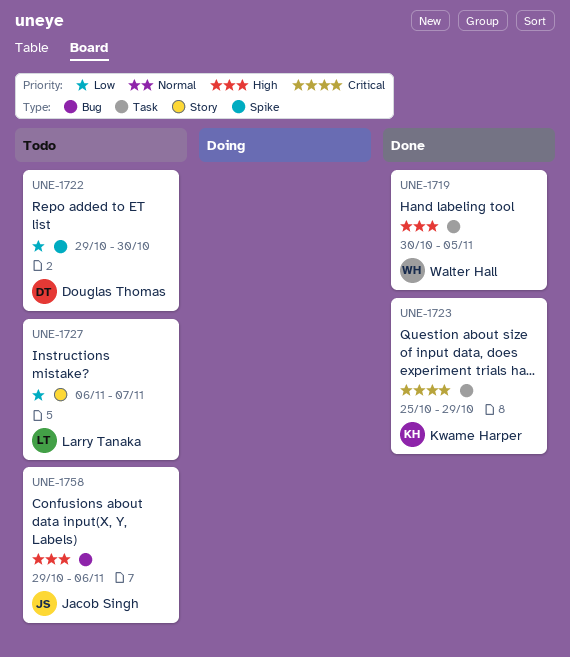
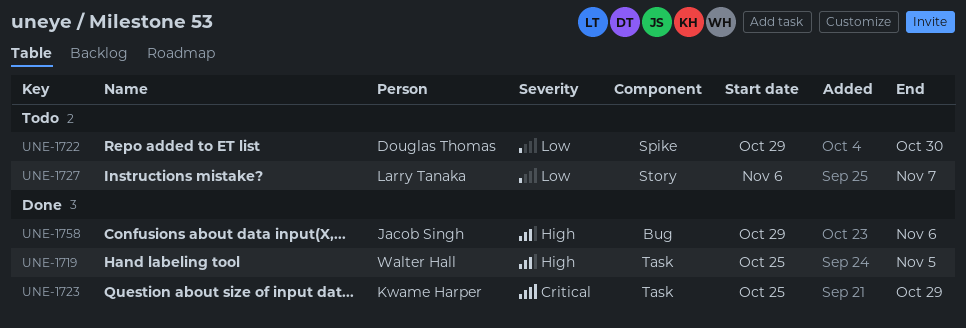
UNE-1719, start: Oct 30 -> Oct 25
UNE-1758, status: Todo -> Done

